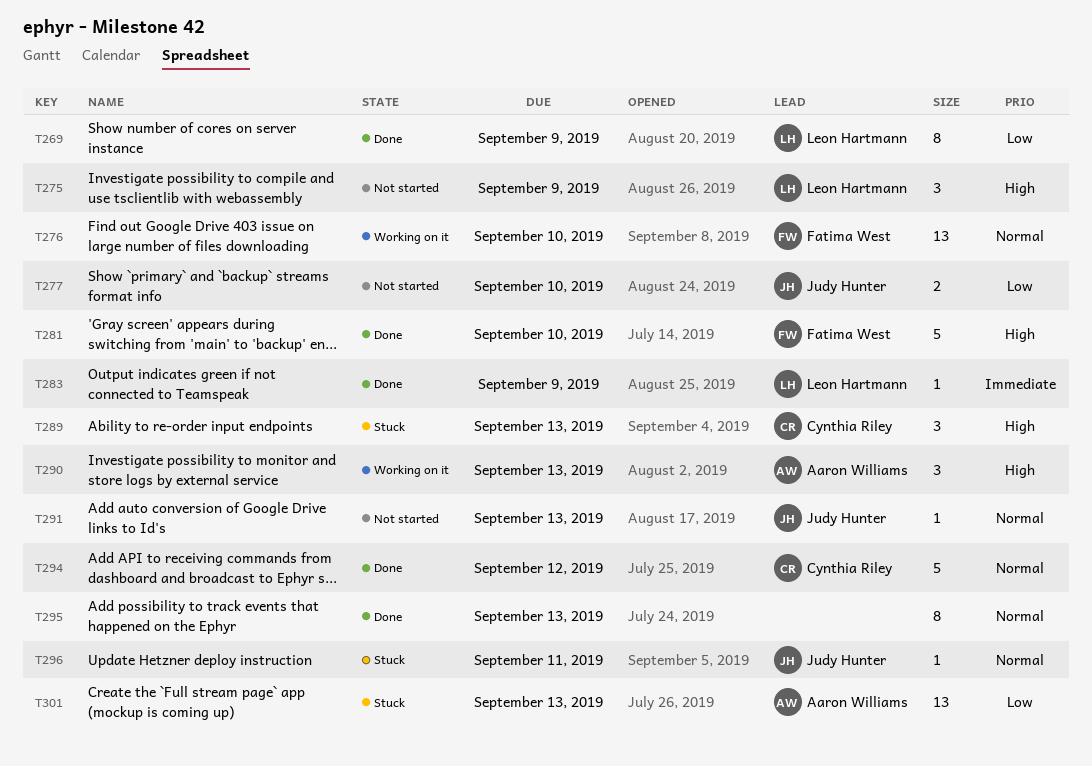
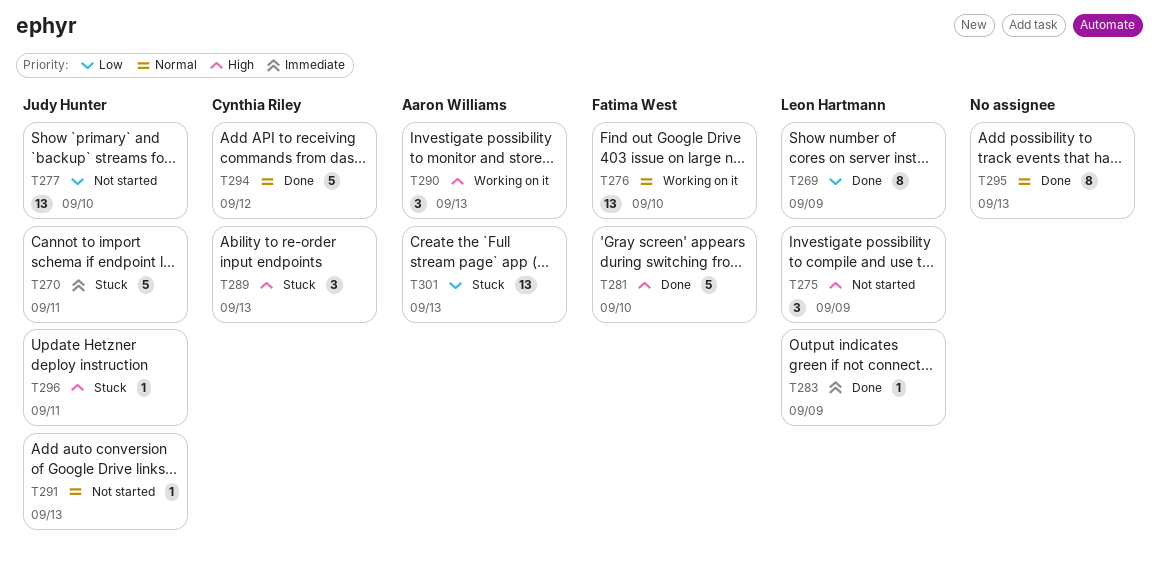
T270: none -> present
T277, estimate: 2 -> 13
T296, priority: Normal -> High

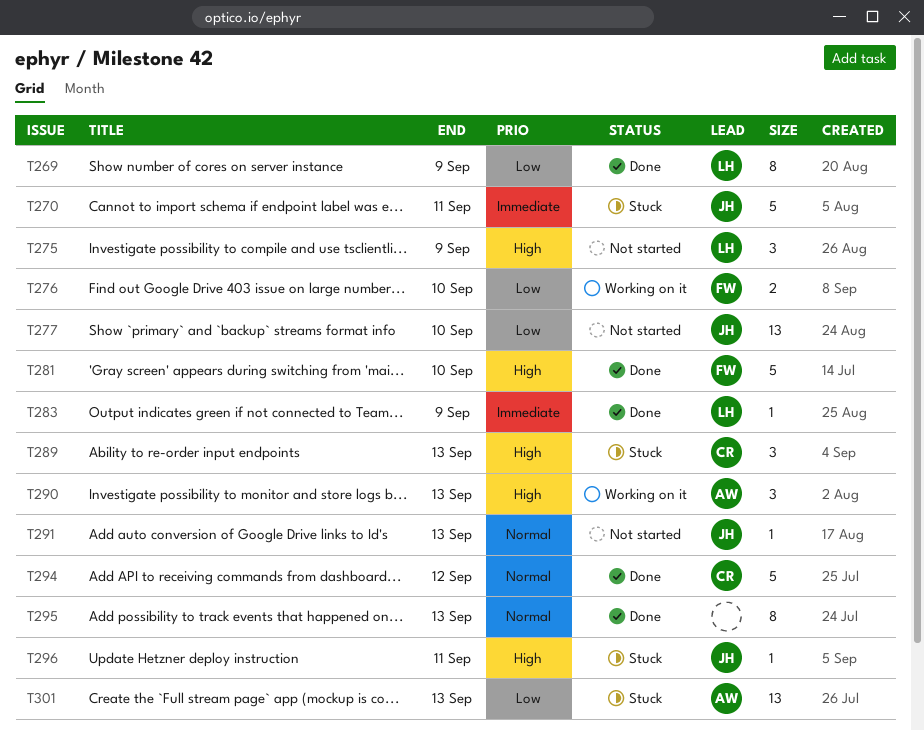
T276, priority: Normal -> Low
T276, estimate: 13 -> 2

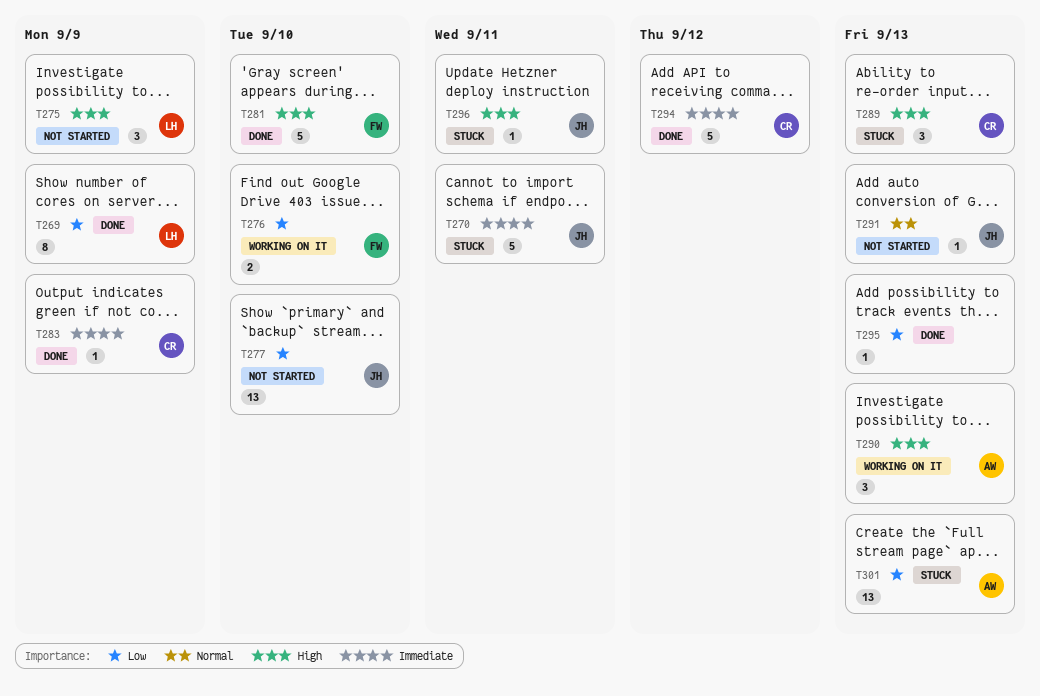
T283, owner: LH -> CR
T294, priority: Normal -> Immediate
T295, priority: Normal -> Low
T295, estimate: 8 -> 1

